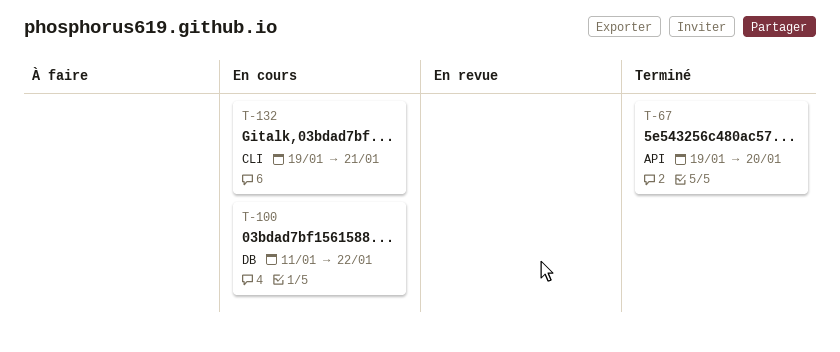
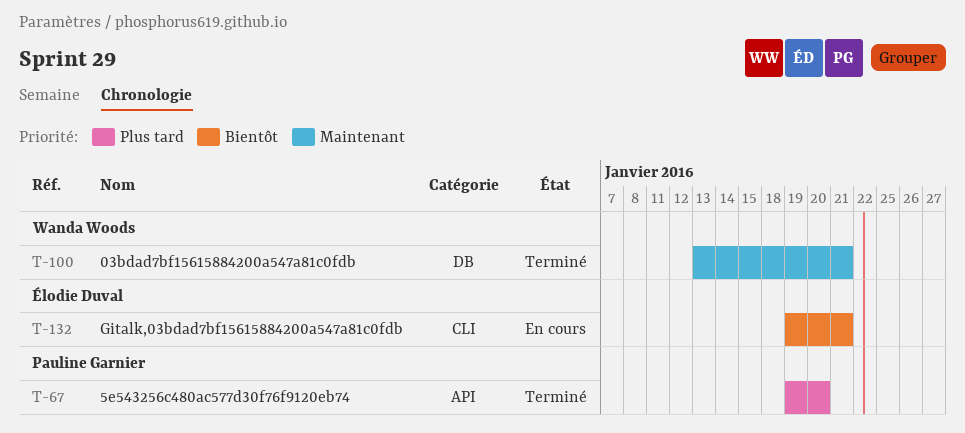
T-100, status: En cours -> Terminé
T-100, start: Jan 11 -> Jan 13
T-100, due: Jan 22 -> Jan 21

